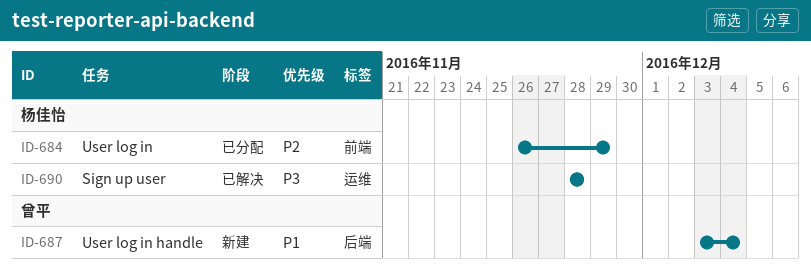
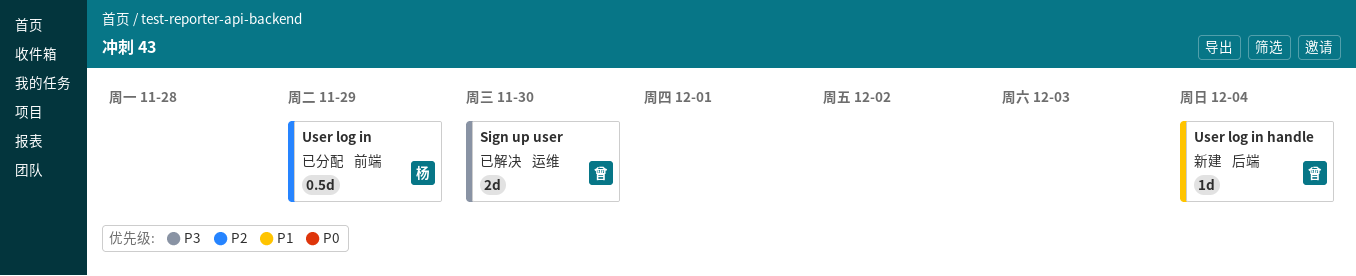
Sign up user, owner: 杨佳怡 -> 曾平
Sign up user, due: Nov 28 -> Nov 30

